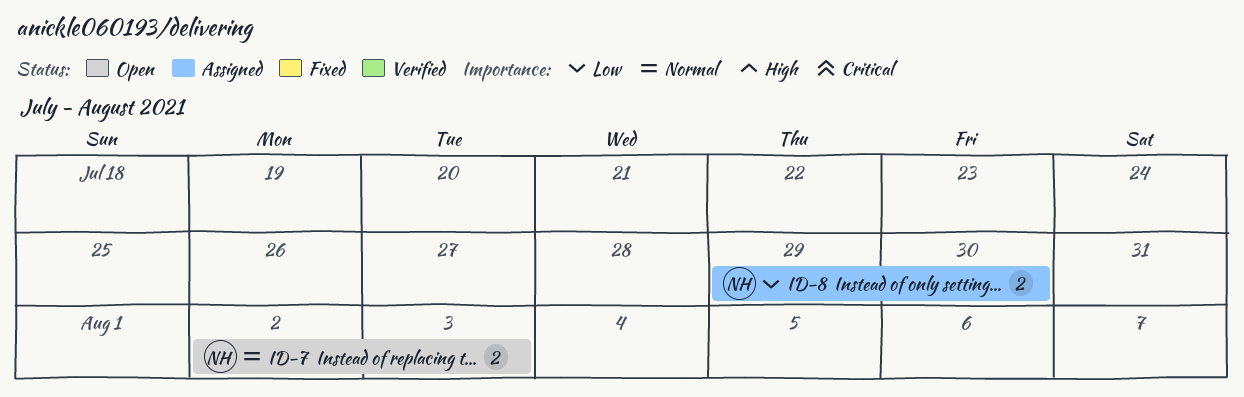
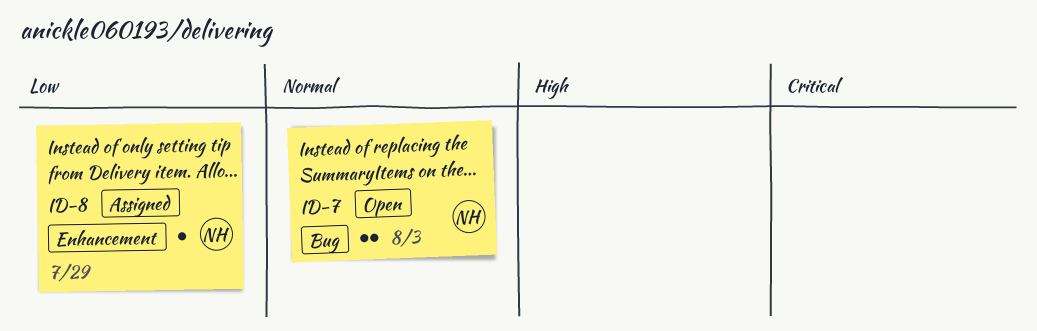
ID-8, estimate: 2 -> 1
ID-8, due: Jul 30 -> Jul 29

